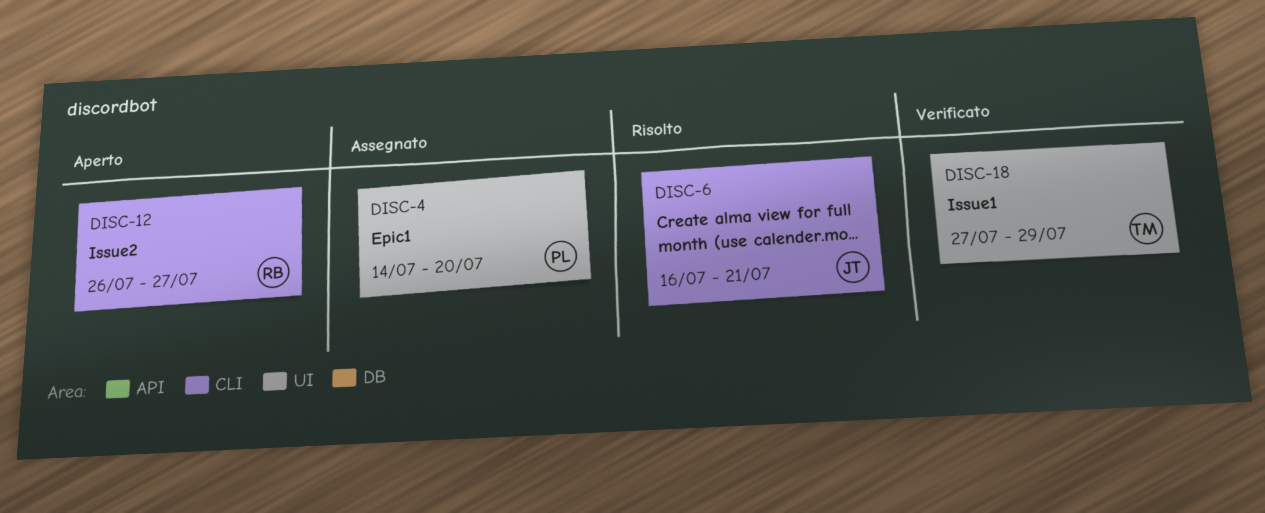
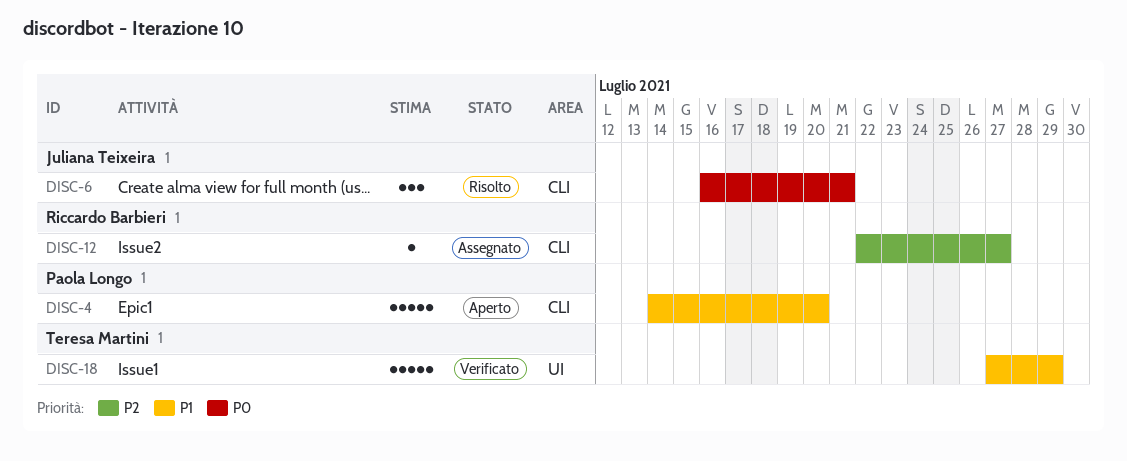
DISC-4, status: Assegnato -> Aperto
DISC-4, label: UI -> CLI
DISC-12, status: Aperto -> Assegnato
DISC-12, start: Jul 26 -> Jul 22

